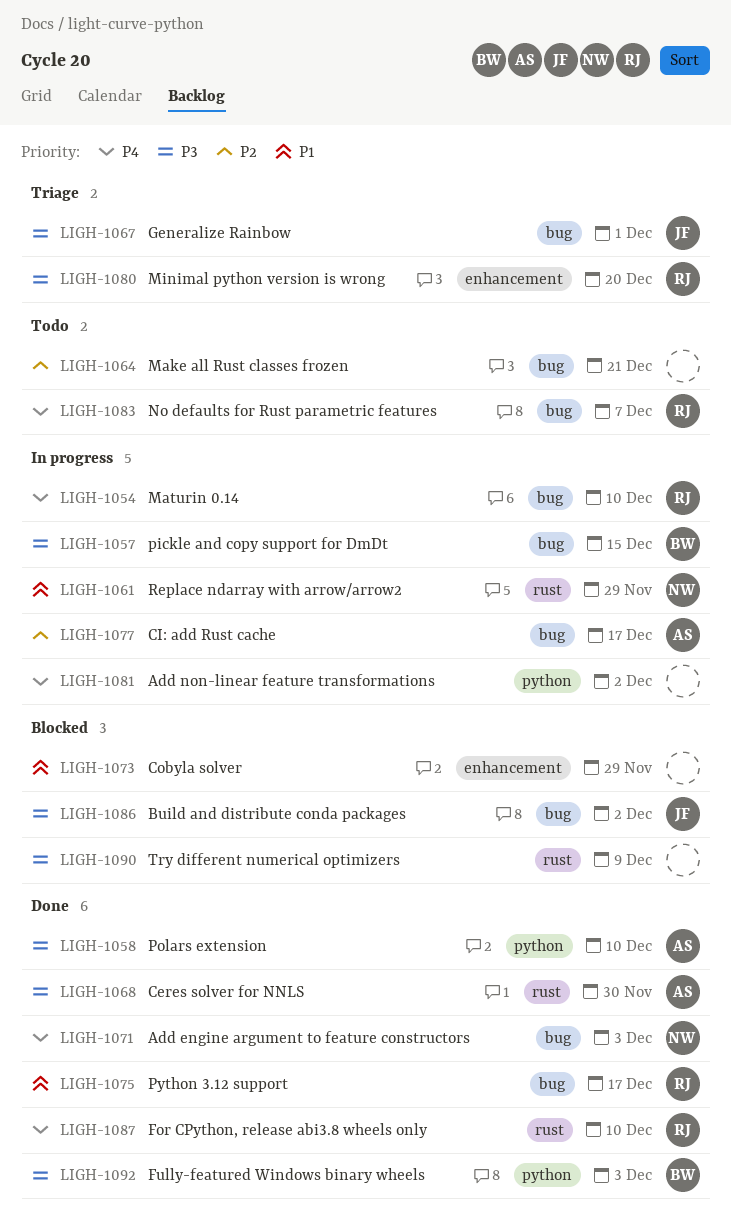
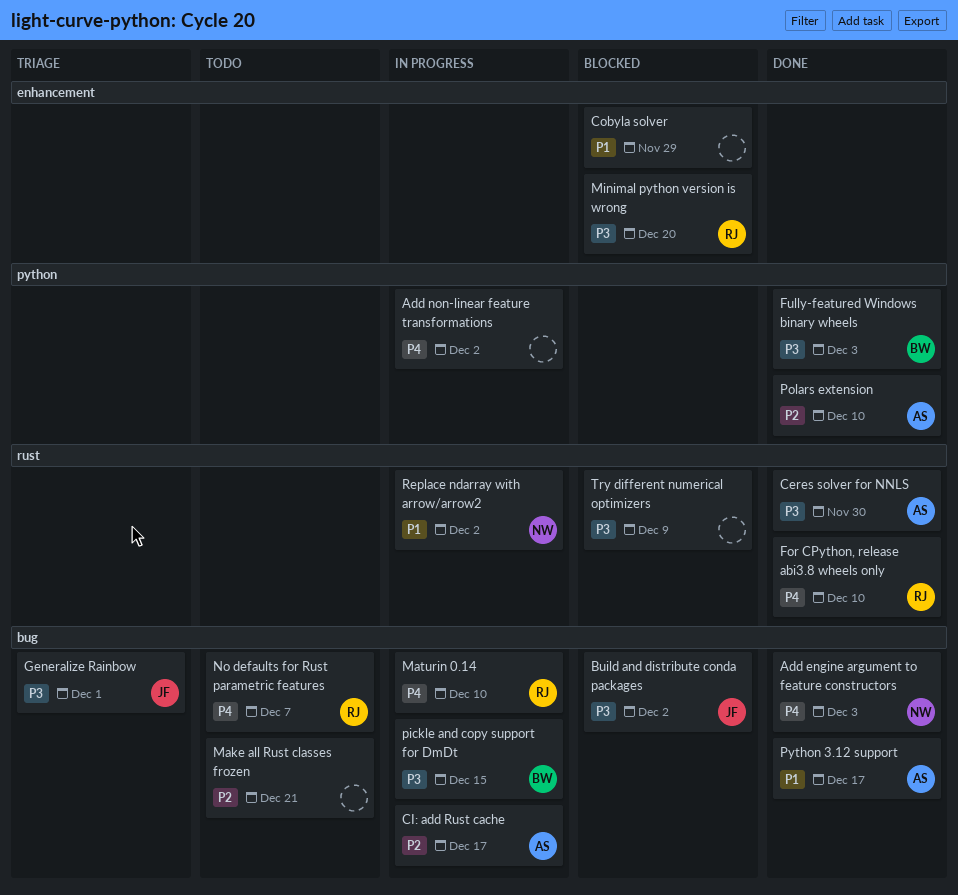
Minimal python version is wrong, status: Triage -> Blocked
Polars extension, priority: P3 -> P2
Python 3.12 support, owner: RJ -> AS
Replace ndarray with arrow/arrow2, due: Nov 29 -> Dec 2

